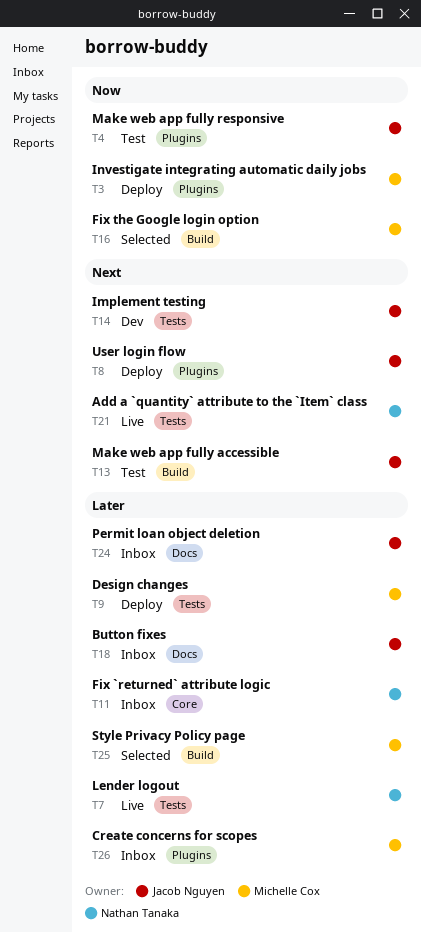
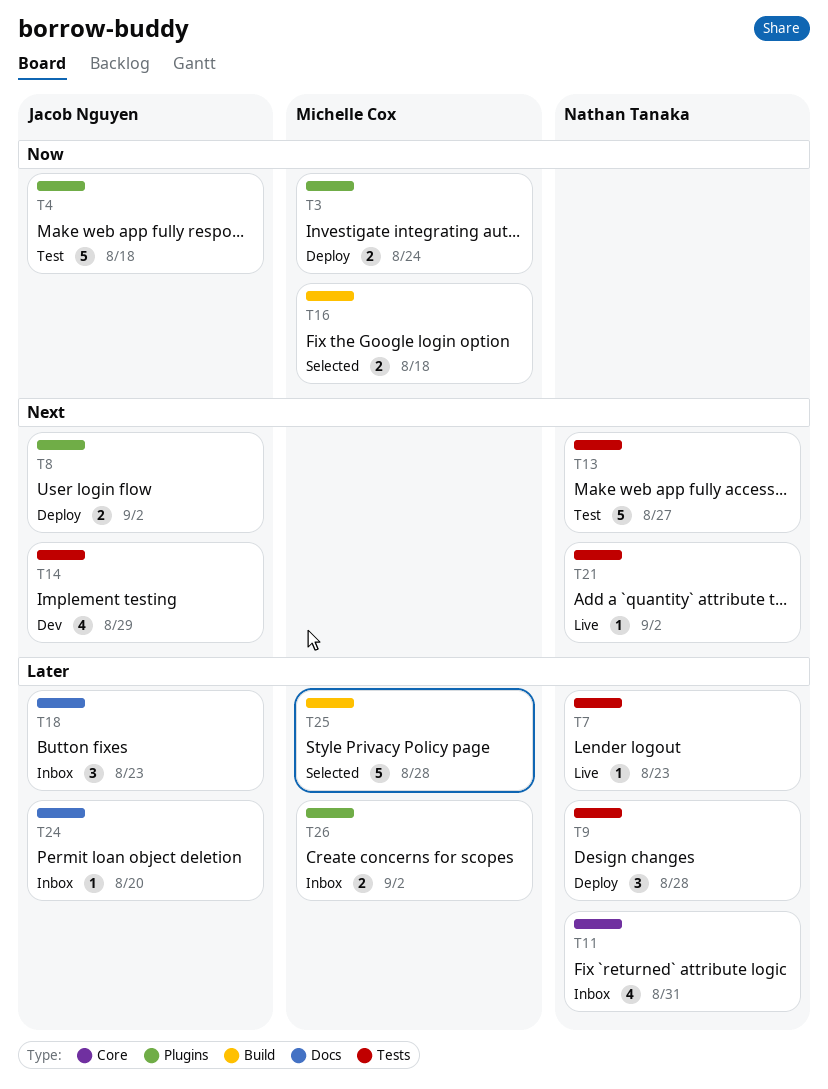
T9, owner: Michelle Cox -> Nathan Tanaka
T13, owner: Jacob Nguyen -> Nathan Tanaka
T13, label: Build -> Tests

